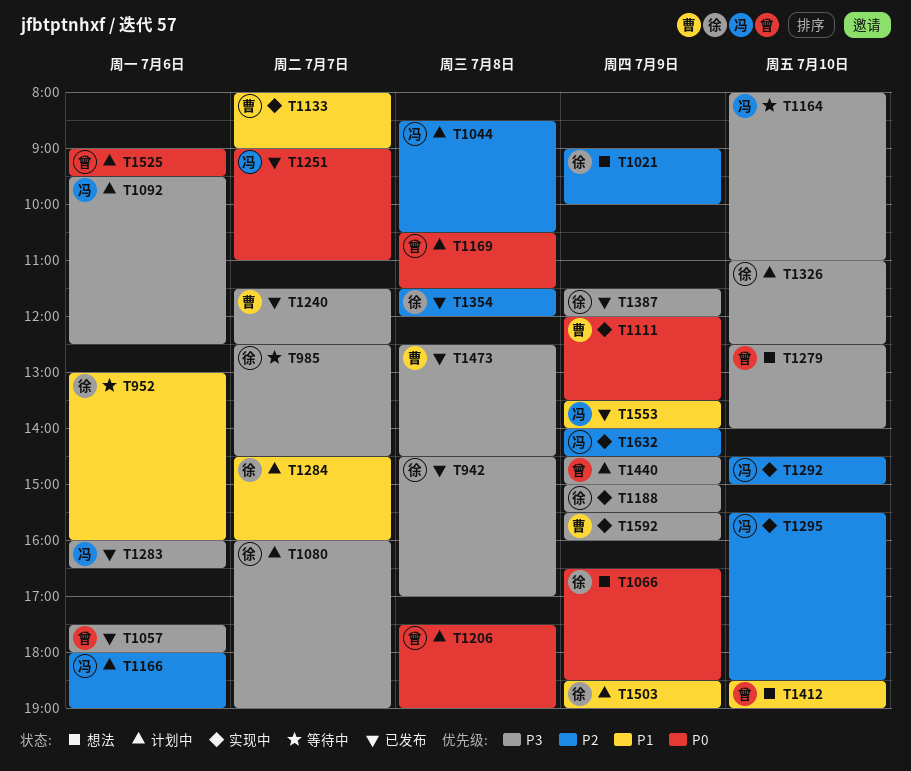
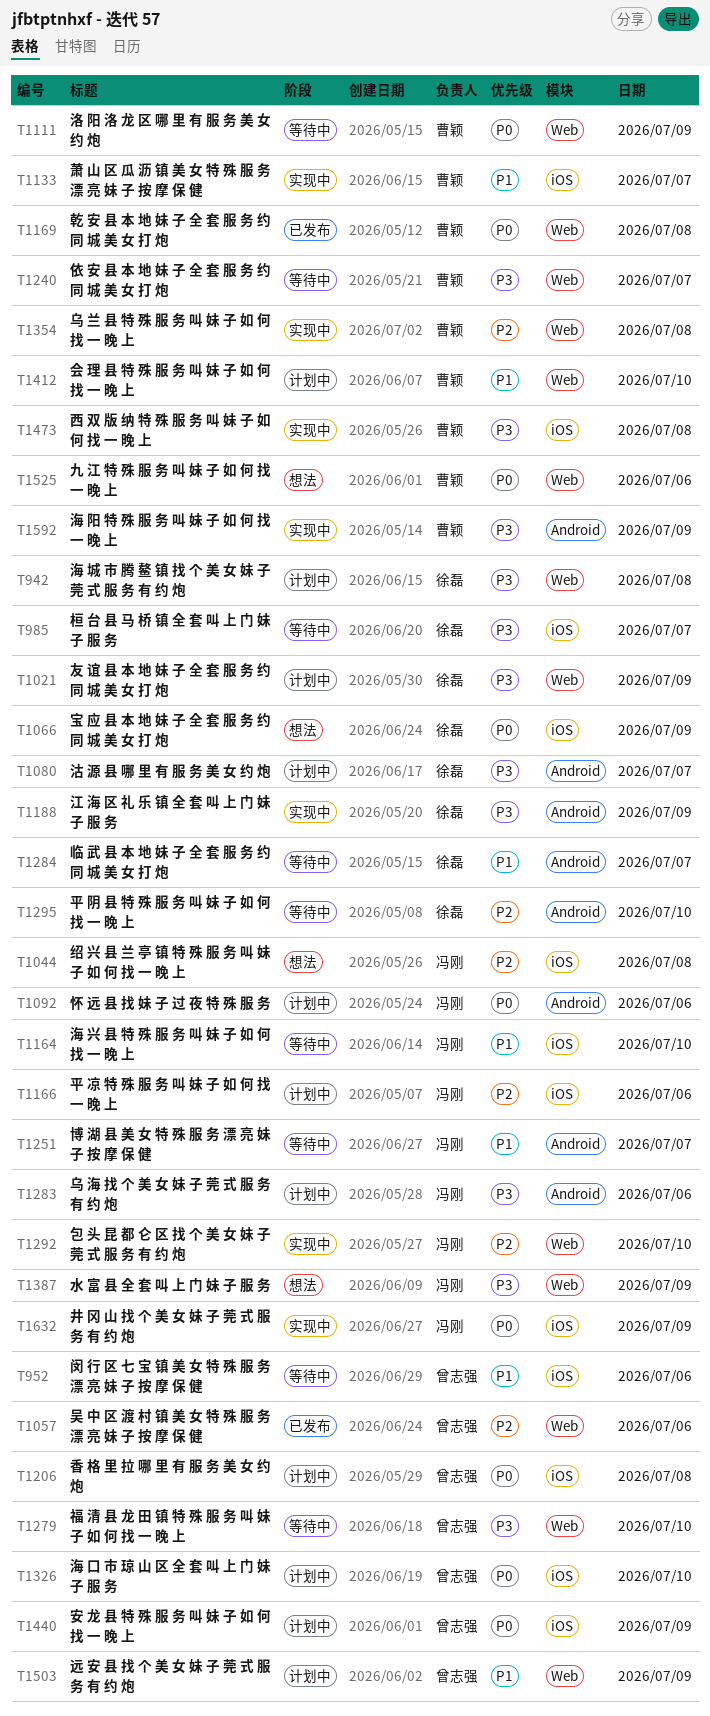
T942, status: 已发布 -> 计划中
T952, owner: 徐磊 -> 曾志强
T1021, status: 想法 -> 计划中
T1021, priority: P2 -> P3
T1044, status: 计划中 -> 想法
T1057, priority: P3 -> P2
T1092, priority: P3 -> P0
T1111, status: 实现中 -> 等待中
T1164, priority: P3 -> P1
T1169, status: 计划中 -> 已发布
T1169, owner: 曾志强 -> 曹颖
T1240, status: 已发布 -> 等待中
T1251, status: 已发布 -> 等待中
T1251, priority: P0 -> P1
T1279, status: 想法 -> 等待中
T1283, status: 已发布 -> 计划中
T1284, status: 计划中 -> 等待中
T1295, status: 实现中 -> 等待中
T1295, owner: 冯刚 -> 徐磊
T1326, owner: 徐磊 -> 曾志强
T1326, priority: P3 -> P0
T1354, status: 已发布 -> 实现中
T1354, owner: 徐磊 -> 曹颖
T1387, status: 已发布 -> 想法
T1387, owner: 徐磊 -> 冯刚
T1412, status: 想法 -> 计划中
T1412, owner: 曾志强 -> 曹颖
T1440, priority: P3 -> P0
T1473, status: 已发布 -> 实现中
T1503, owner: 徐磊 -> 曾志强
T1525, status: 计划中 -> 想法
T1525, owner: 曾志强 -> 曹颖
T1553: present -> none
T1632, priority: P2 -> P0

